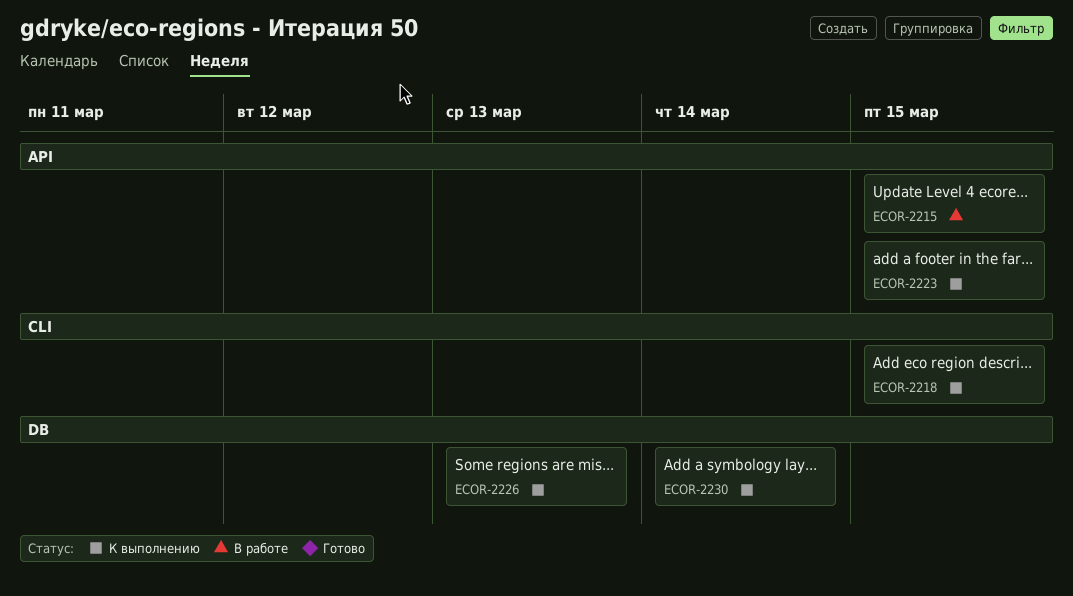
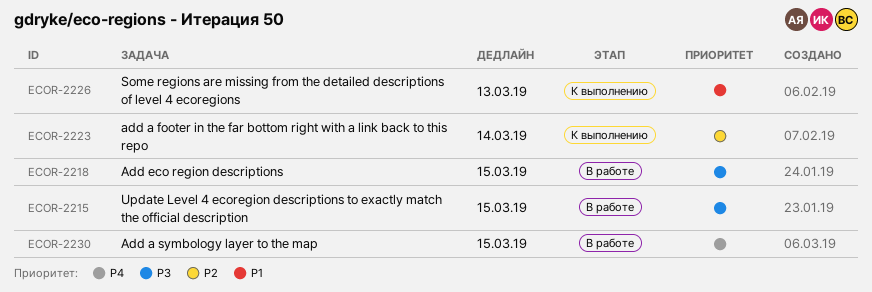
ECOR-2218, status: К выполнению -> В работе
ECOR-2223, due: Mar 15 -> Mar 14
ECOR-2230, status: К выполнению -> В работе
ECOR-2230, due: Mar 14 -> Mar 15

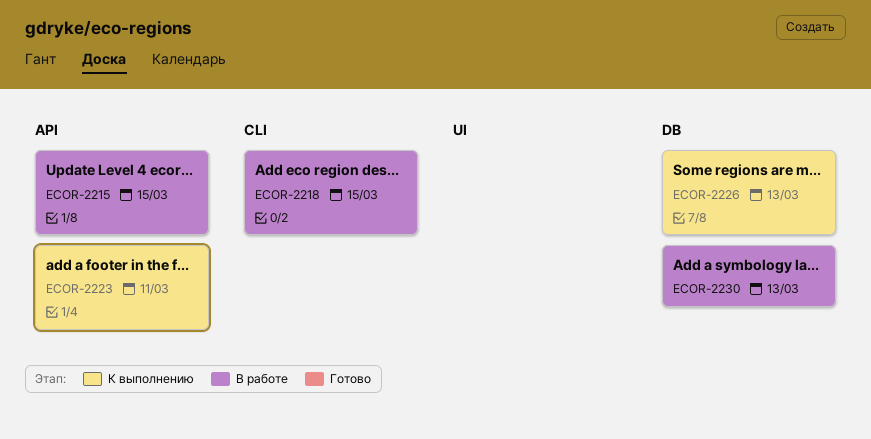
ECOR-2223, due: Mar 14 -> Mar 11
ECOR-2230, due: Mar 15 -> Mar 13

